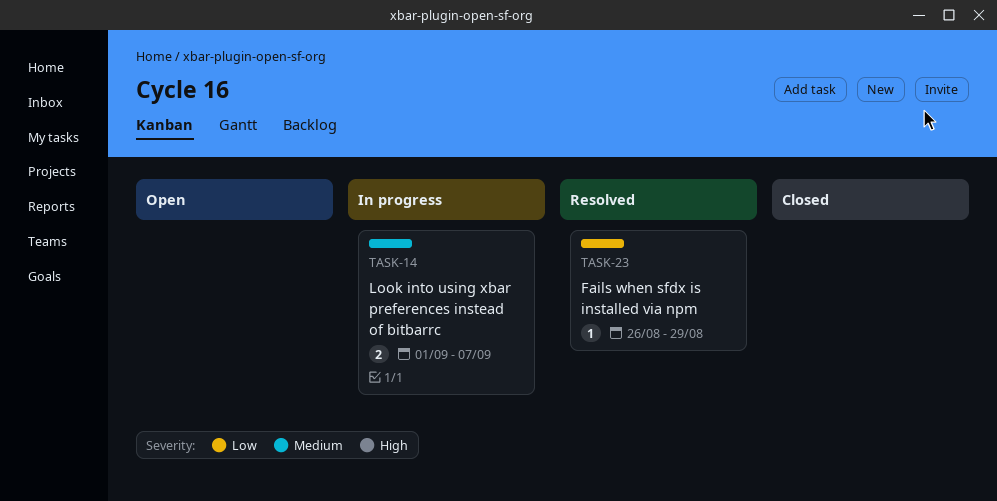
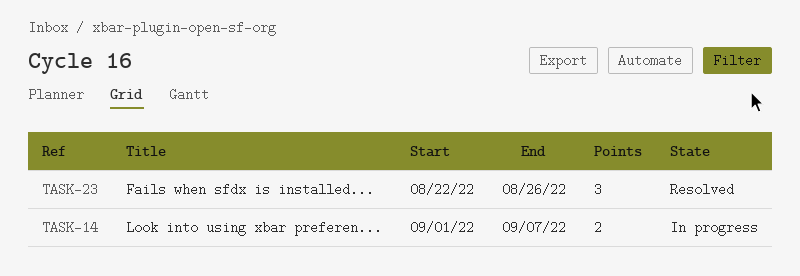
TASK-23, estimate: 1 -> 3
TASK-23, start: Aug 26 -> Aug 22
TASK-23, due: Aug 29 -> Aug 26

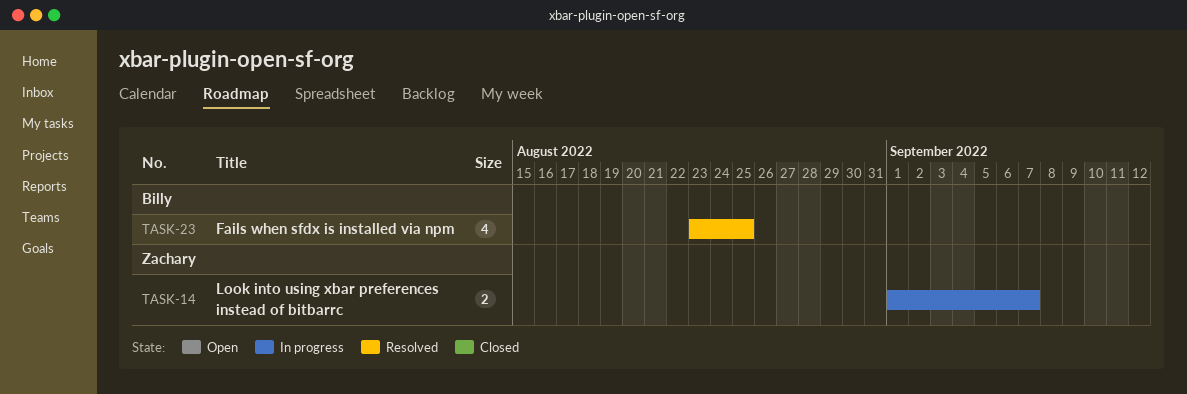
TASK-23, estimate: 3 -> 4
TASK-23, start: Aug 22 -> Aug 23
TASK-23, due: Aug 26 -> Aug 25

